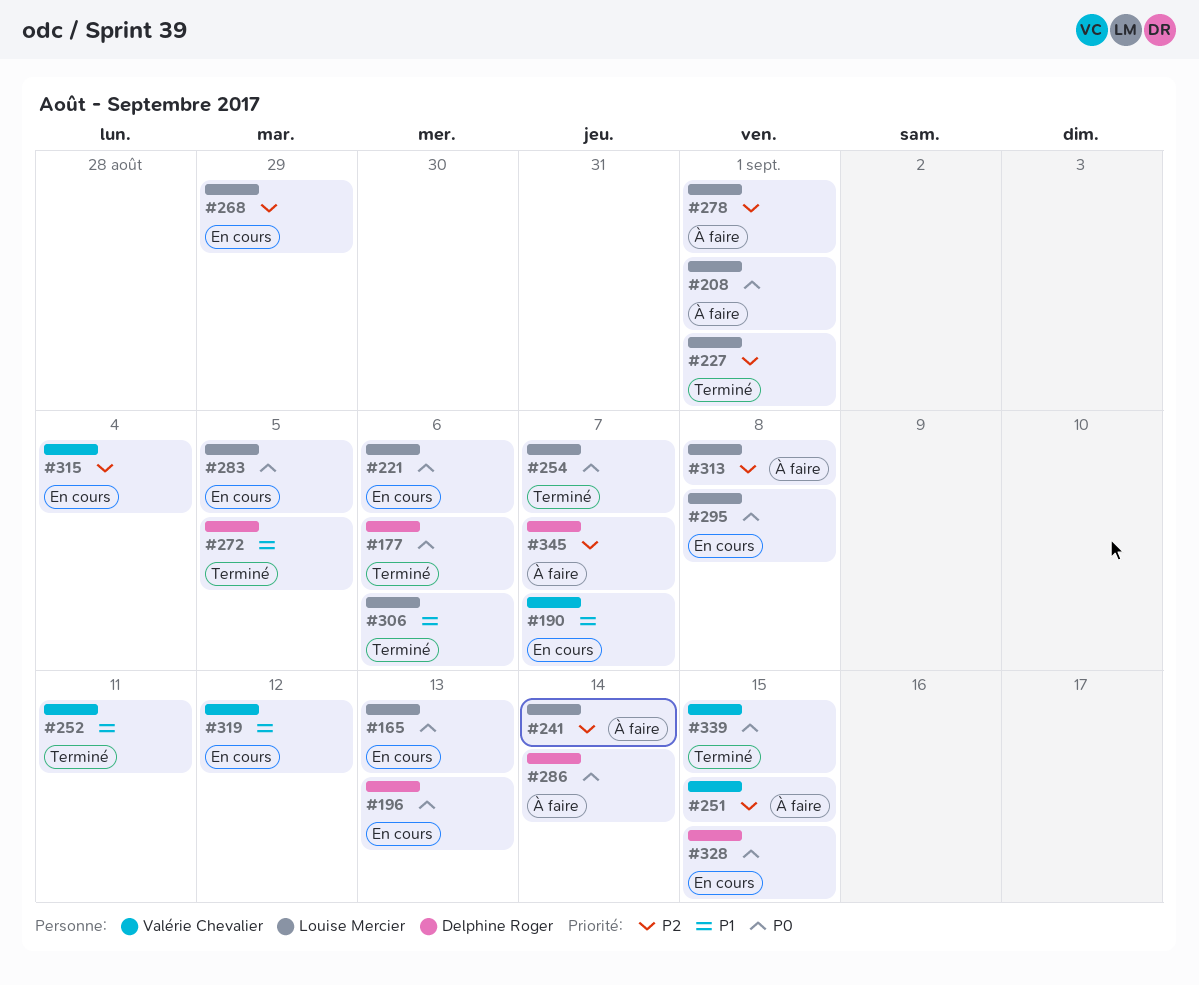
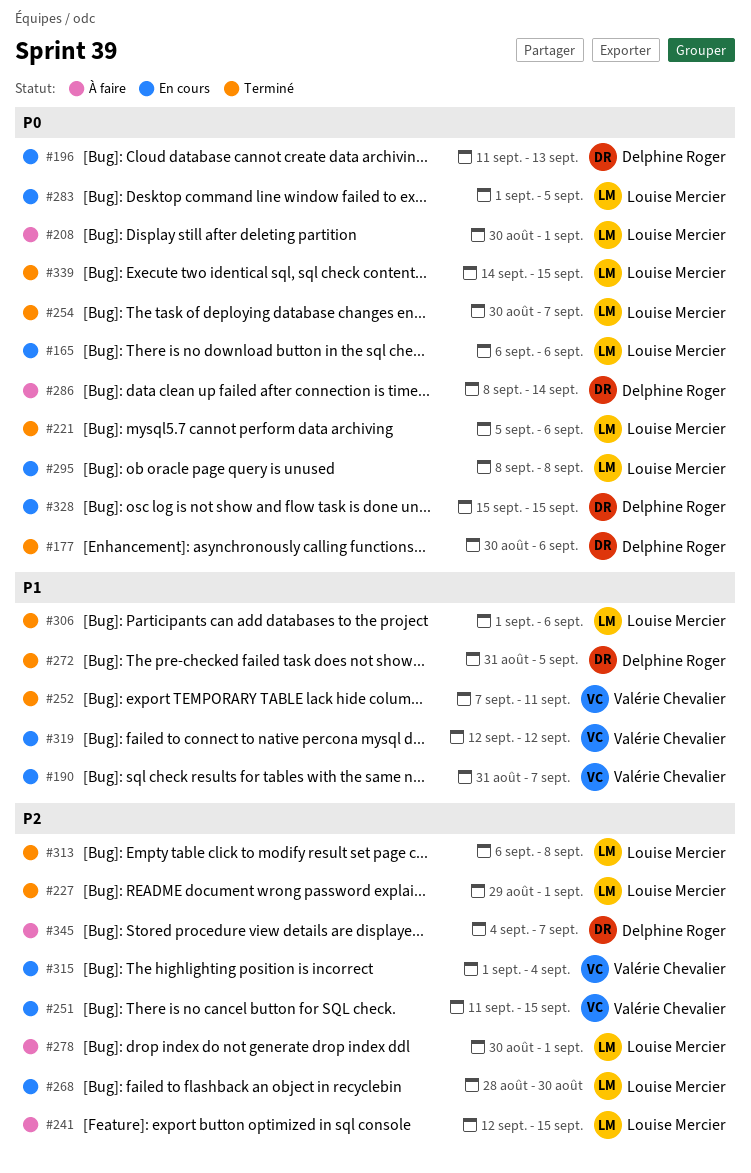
#165, due: Sep 13 -> Sep 6
#221, status: En cours -> Terminé
#241, due: Sep 14 -> Sep 15
#251, status: À faire -> En cours
#268, due: Aug 29 -> Aug 30
#313, status: À faire -> Terminé
#339, owner: Valérie Chevalier -> Louise Mercier

